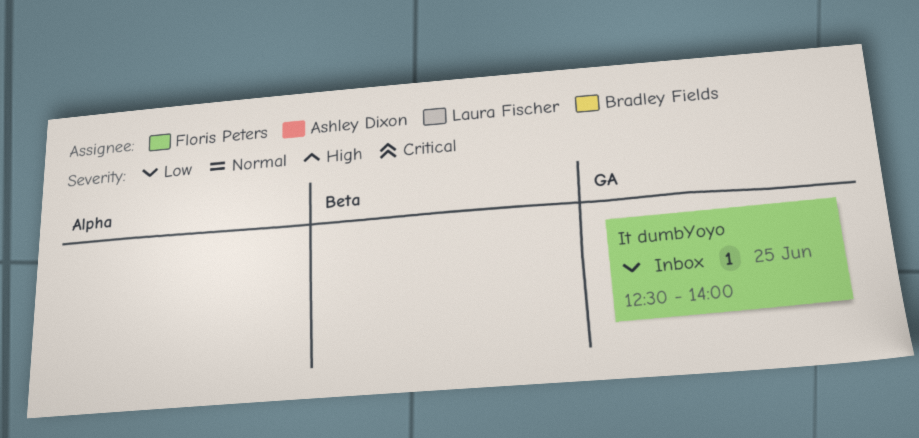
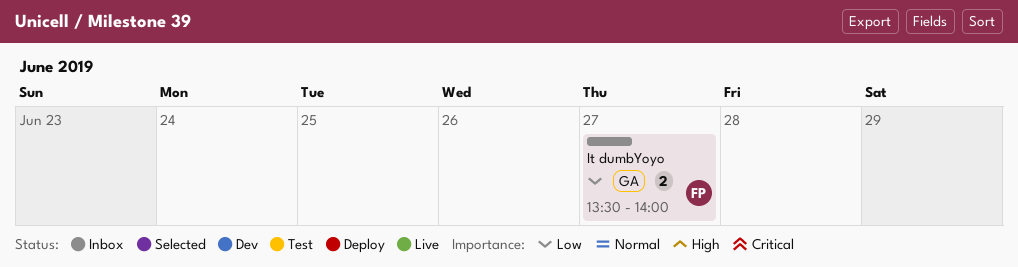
It dumbYoyo, estimate: 1 -> 2
It dumbYoyo, day: Jun 25 -> Jun 27
It dumbYoyo, begins: 12:30 -> 13:30

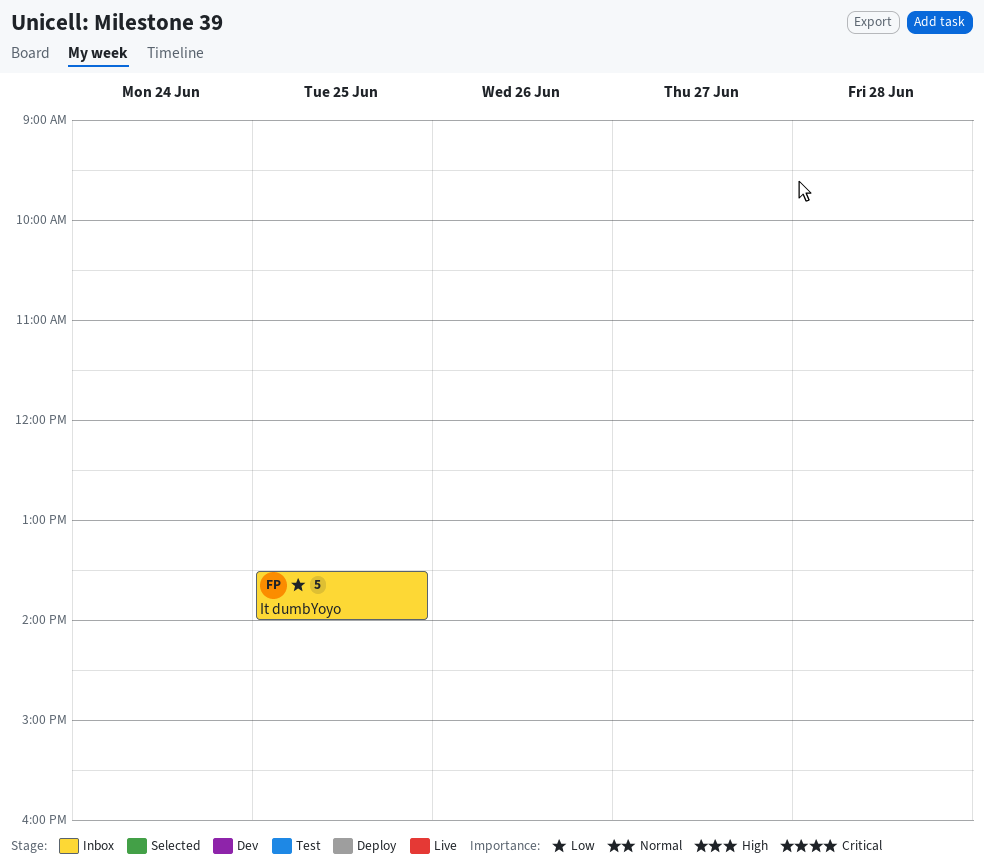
It dumbYoyo, estimate: 2 -> 5
It dumbYoyo, day: Jun 27 -> Jun 25

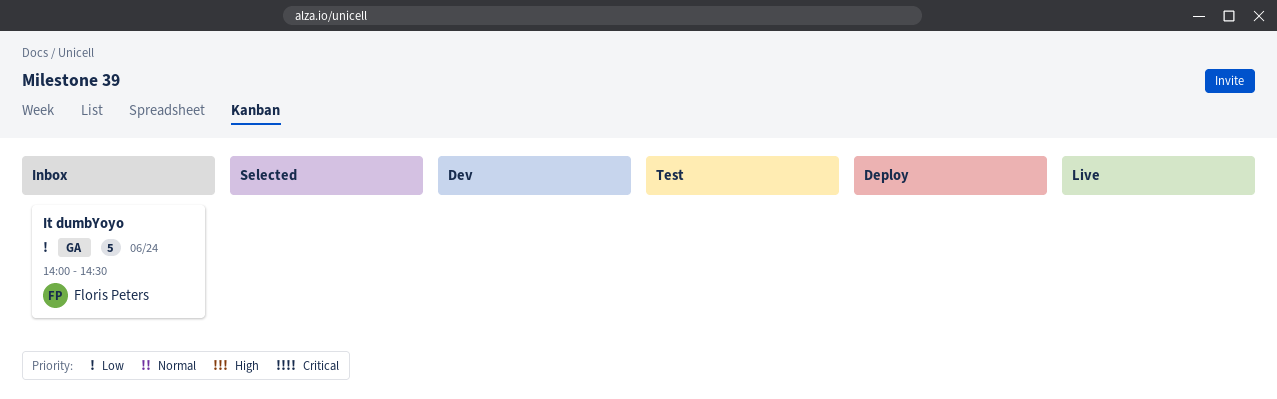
It dumbYoyo, day: Jun 25 -> Jun 24
It dumbYoyo, begins: 13:30 -> 14:00
It dumbYoyo, ends: 14:00 -> 14:30

